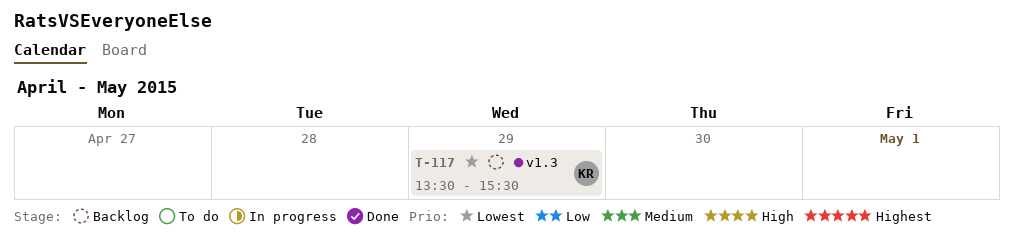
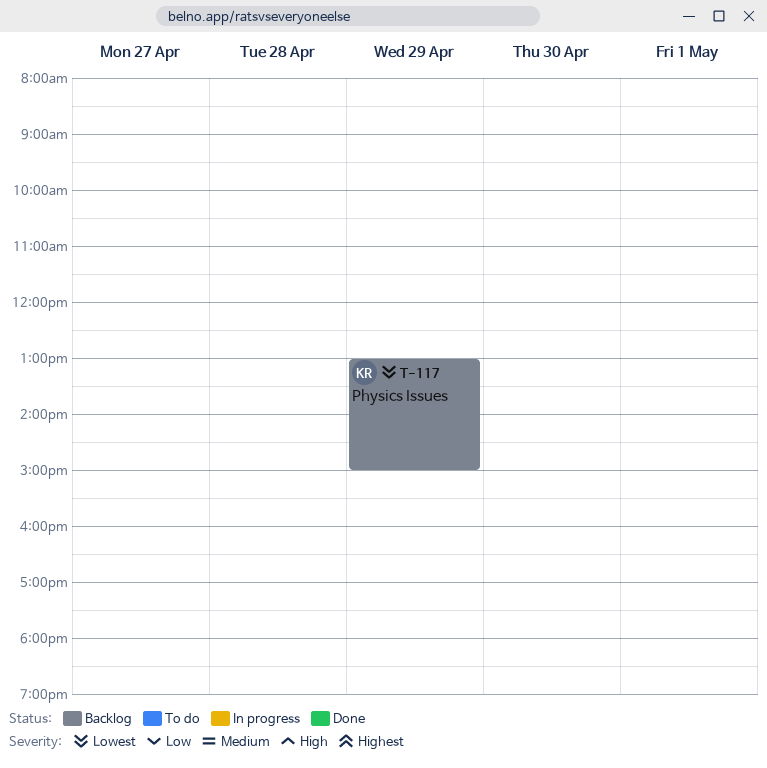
T-117, begins: 13:30 -> 13:00
T-117, ends: 15:30 -> 15:00

